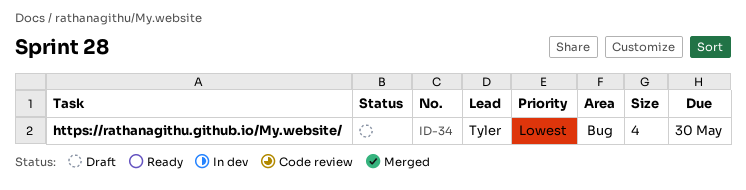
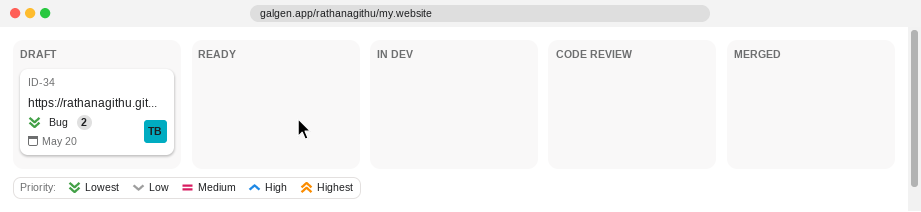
ID-34, estimate: 4 -> 2
ID-34, due: May 30 -> May 20

